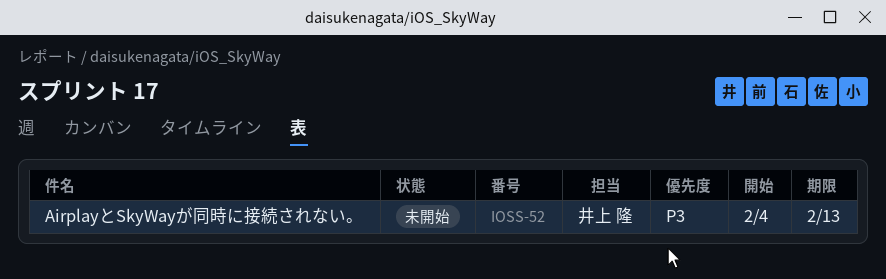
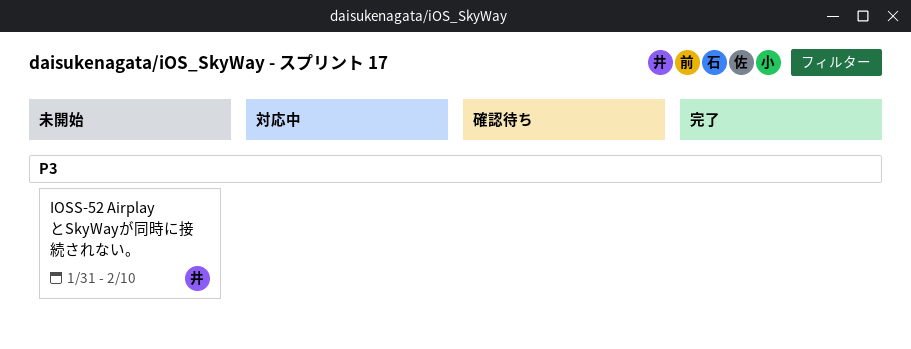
IOSS-52, start: Feb 4 -> Jan 31
IOSS-52, due: Feb 13 -> Feb 10

